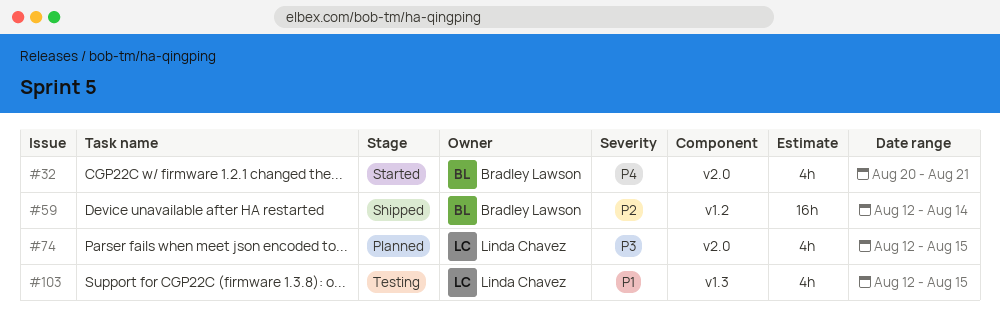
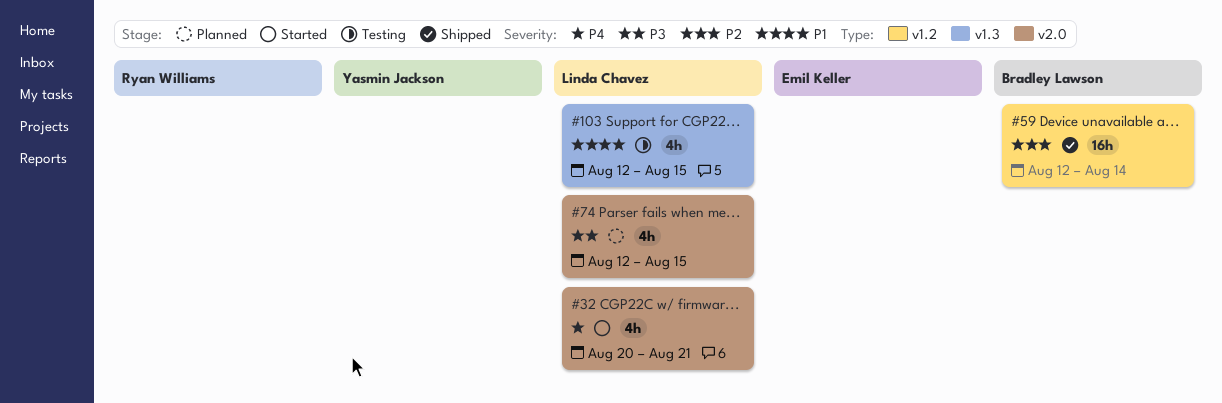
#32, owner: Bradley Lawson -> Linda Chavez

